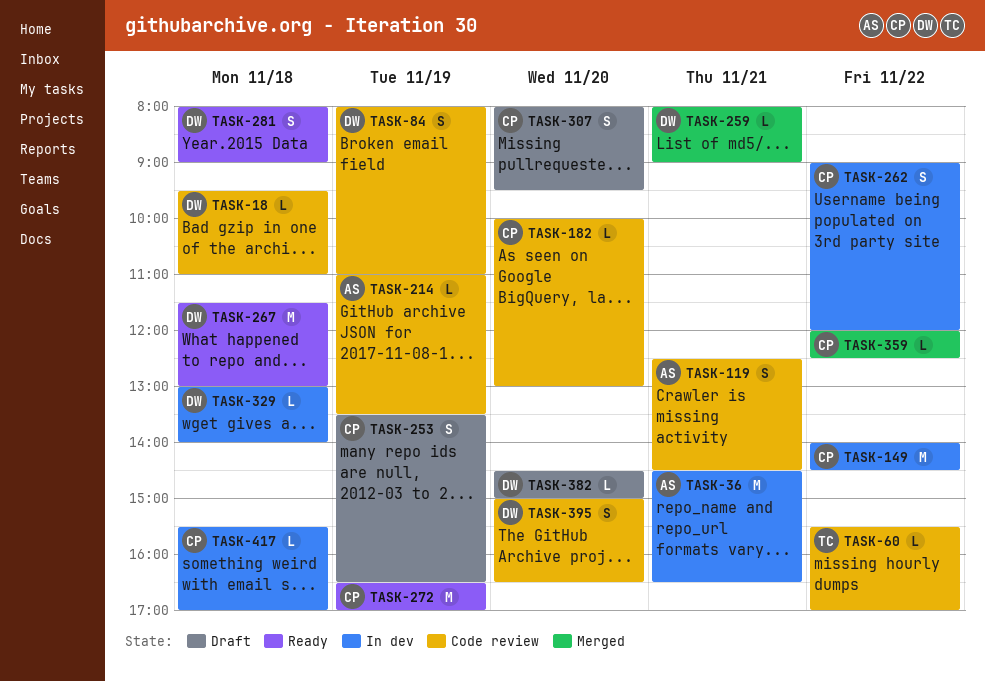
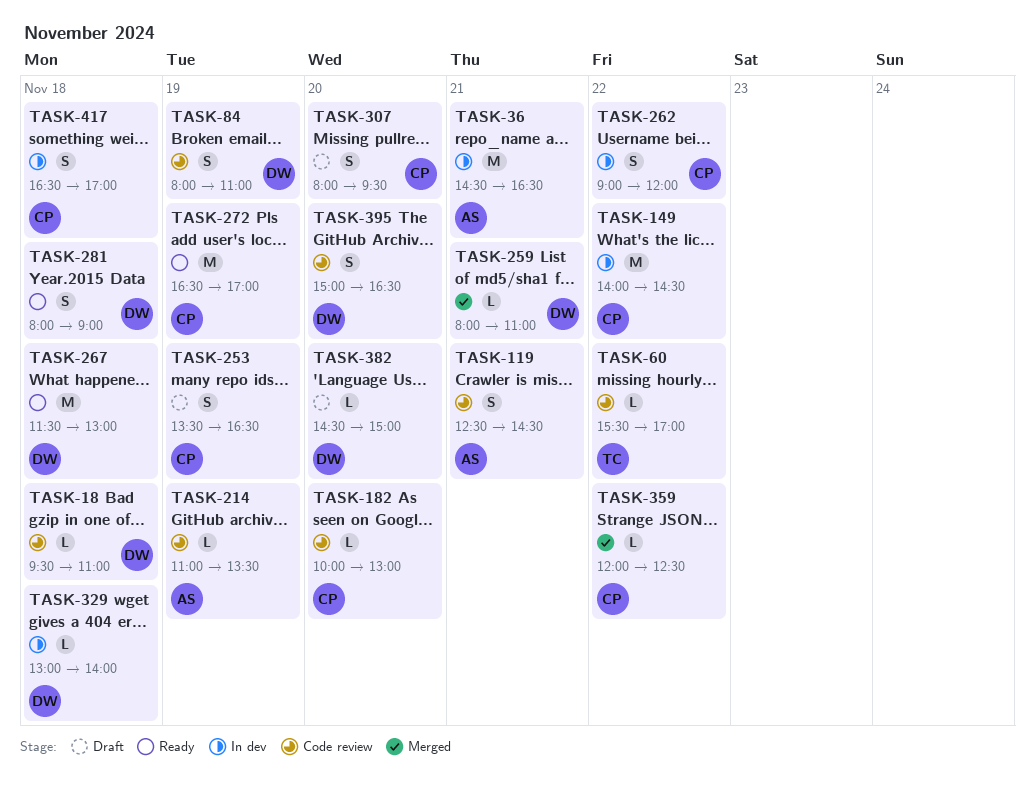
TASK-259, ends: 09:00 -> 11:00
TASK-417, estimate: L -> S
TASK-417, begins: 15:30 -> 16:30

